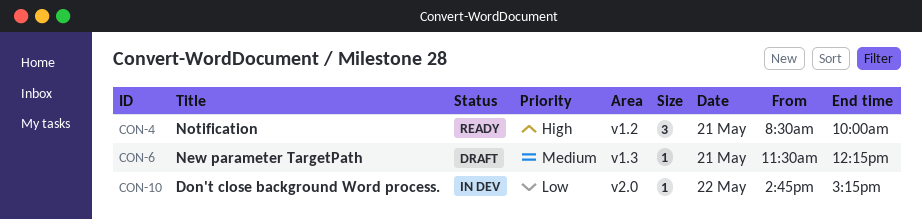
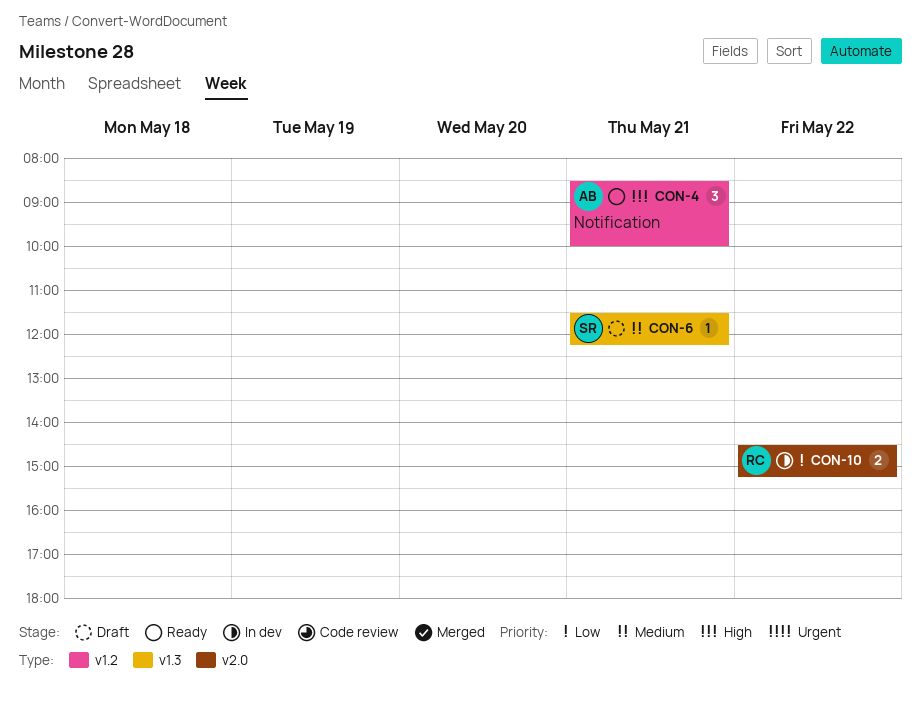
CON-10, estimate: 1 -> 2
CON-10, begins: 14:45 -> 14:30

